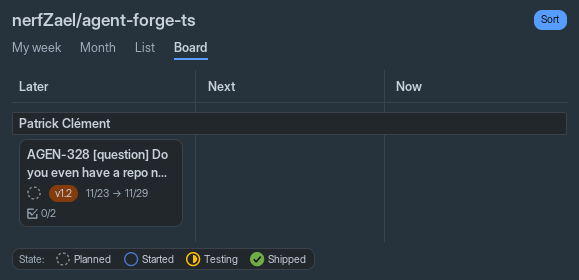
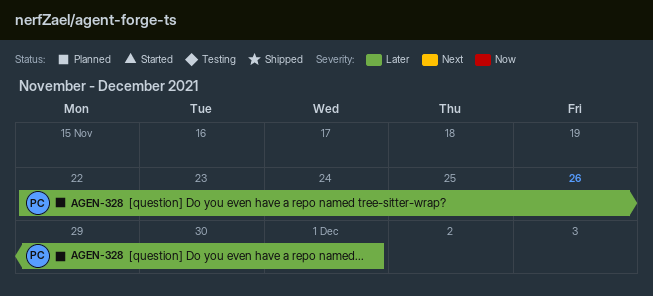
AGEN-328, start: Nov 23 -> Nov 22
AGEN-328, due: Nov 29 -> Dec 1

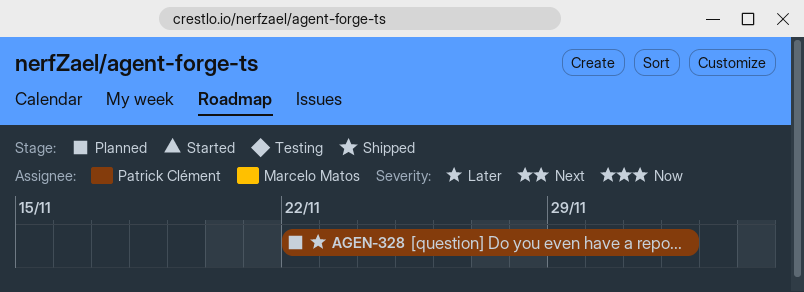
AGEN-328, due: Dec 1 -> Dec 2

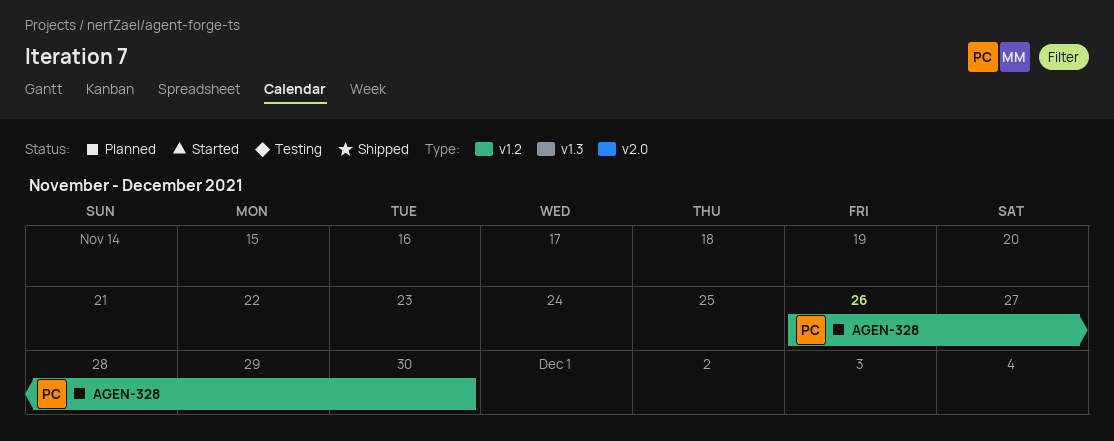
AGEN-328, start: Nov 22 -> Nov 26
AGEN-328, due: Dec 2 -> Nov 30

